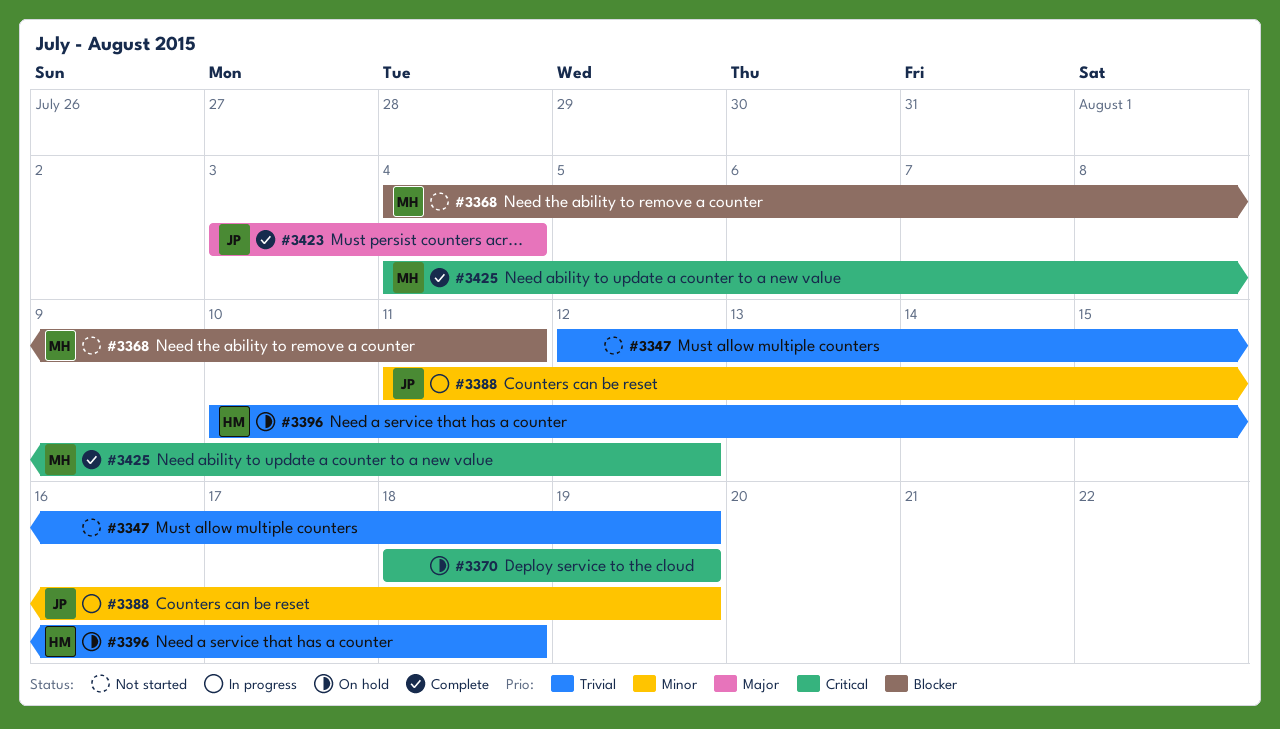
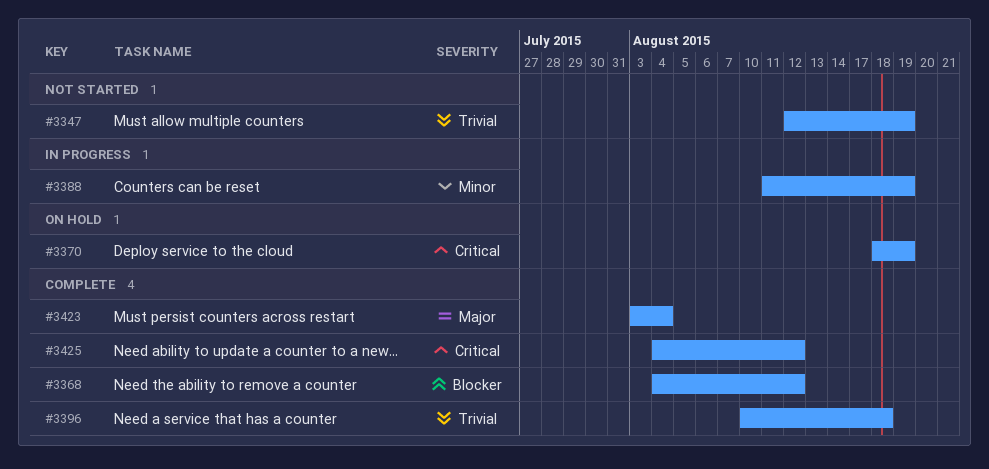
#3368, status: Not started -> Complete
#3368, due: Aug 11 -> Aug 12
#3396, status: On hold -> Complete

